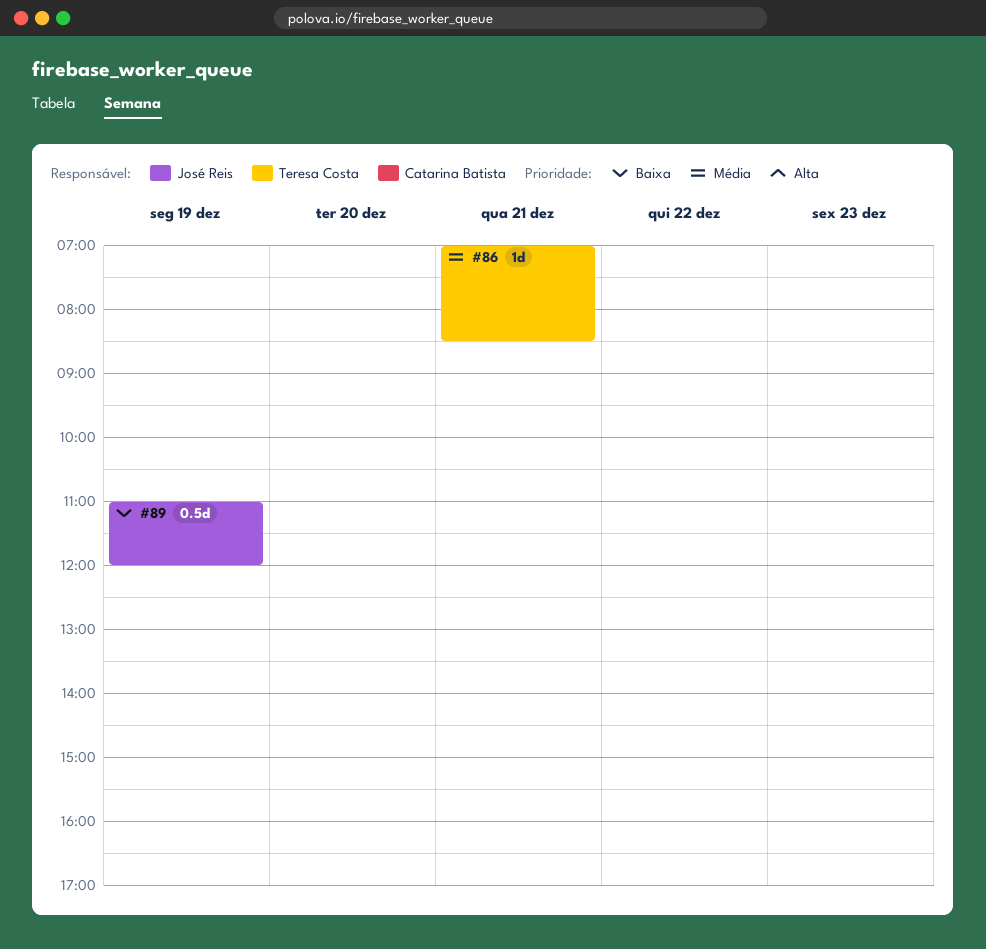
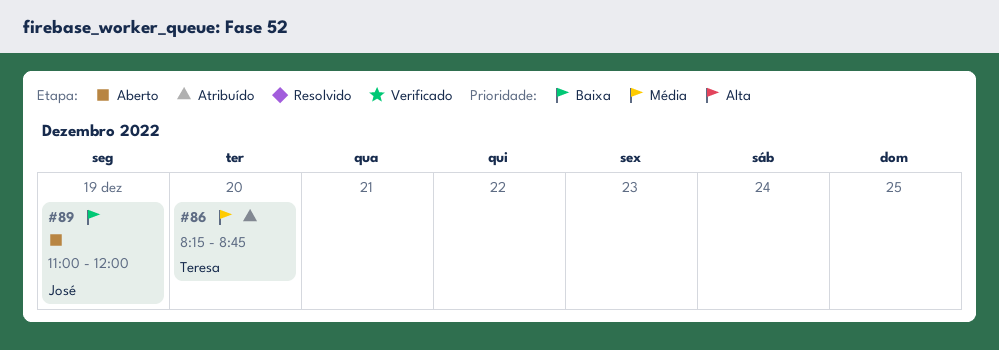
#86, day: Dec 21 -> Dec 20
#86, begins: 07:00 -> 08:15
#86, ends: 08:30 -> 08:45

